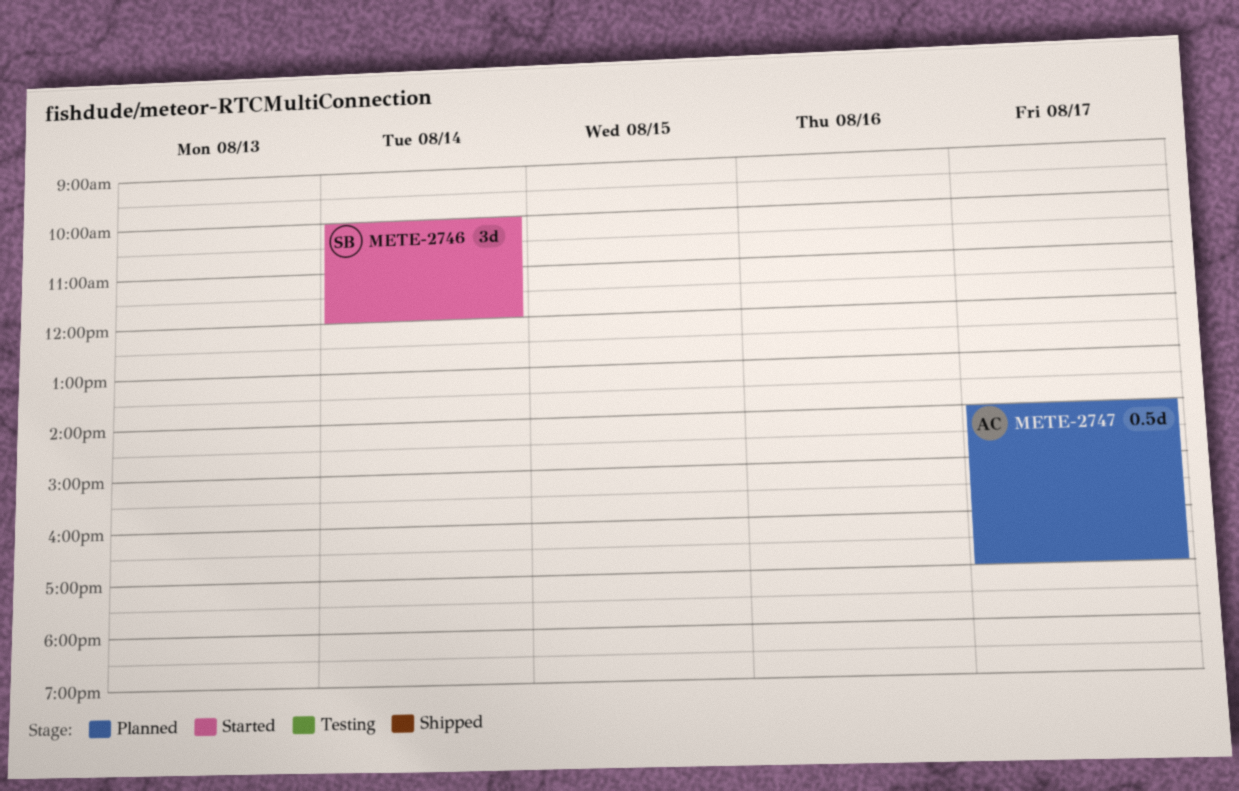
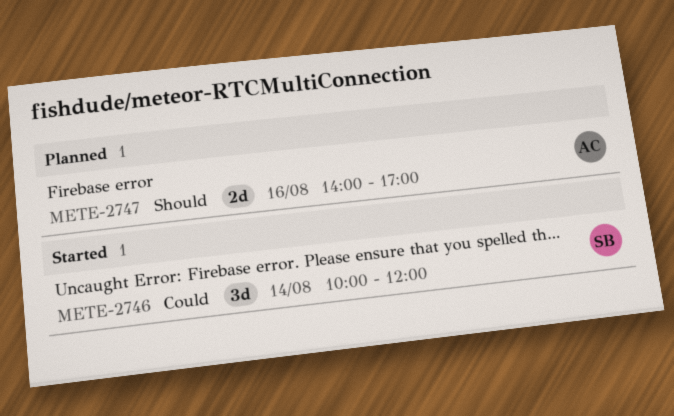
METE-2747, estimate: 0.5d -> 2d
METE-2747, day: Aug 17 -> Aug 16

